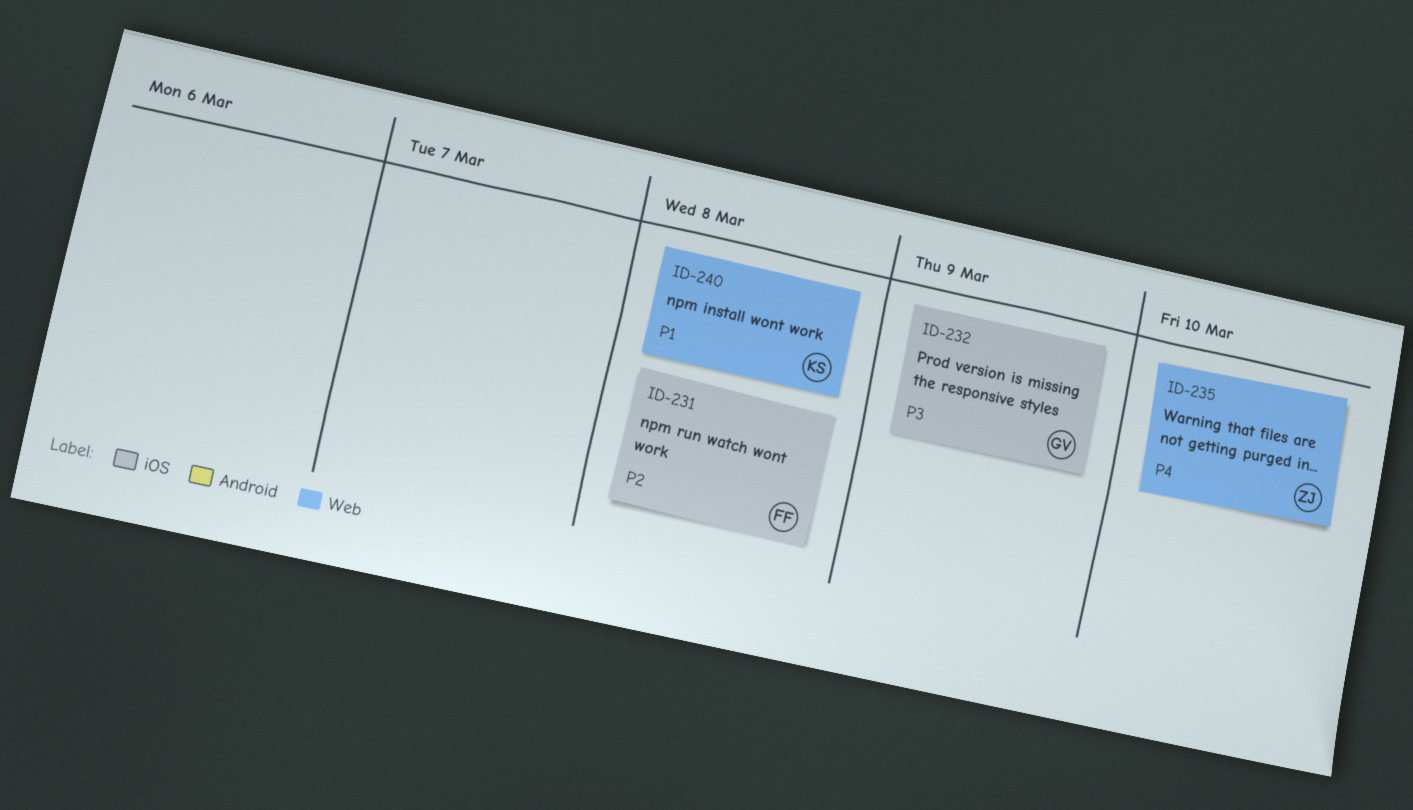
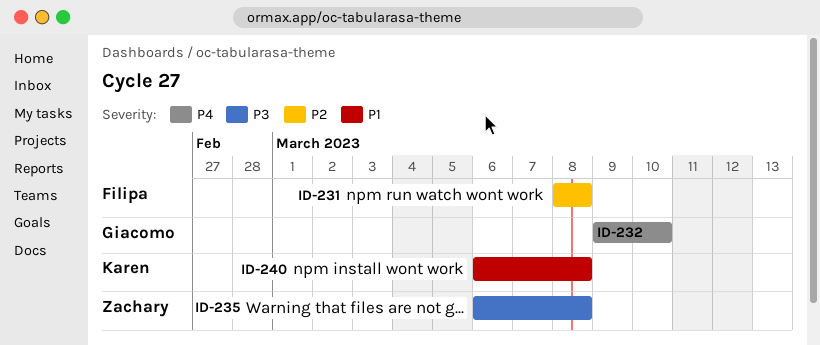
ID-232, priority: P3 -> P4
ID-232, due: Mar 9 -> Mar 10
ID-235, priority: P4 -> P3
ID-235, due: Mar 10 -> Mar 8

